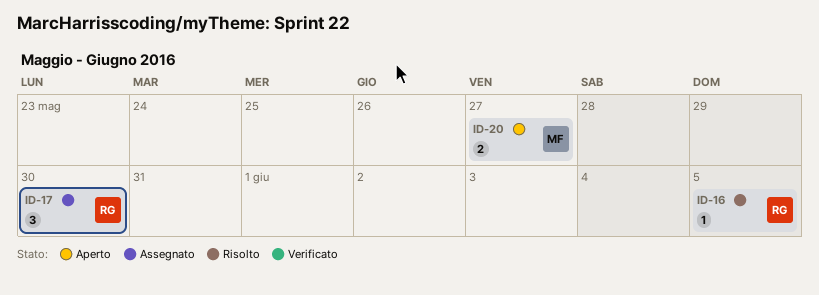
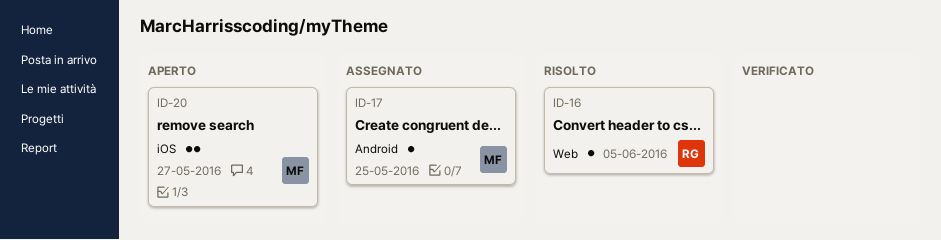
ID-17, owner: RG -> MF
ID-17, estimate: 3 -> 1
ID-17, due: May 30 -> May 25

